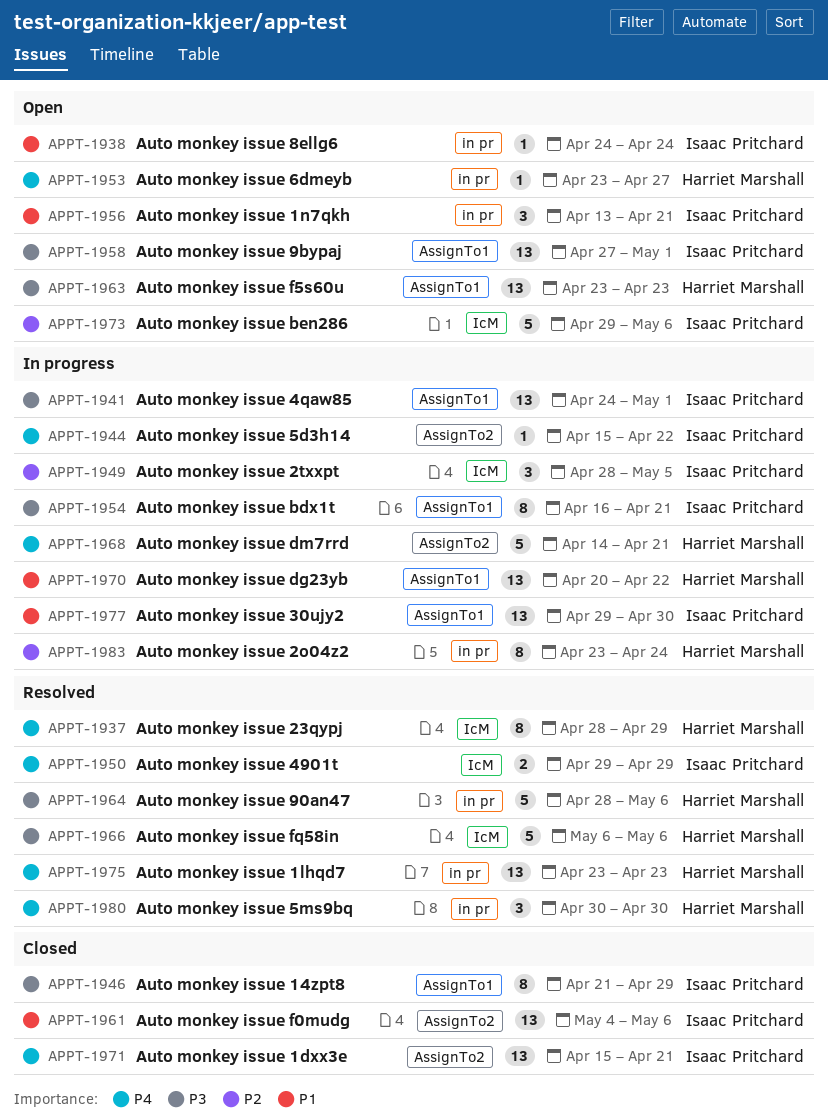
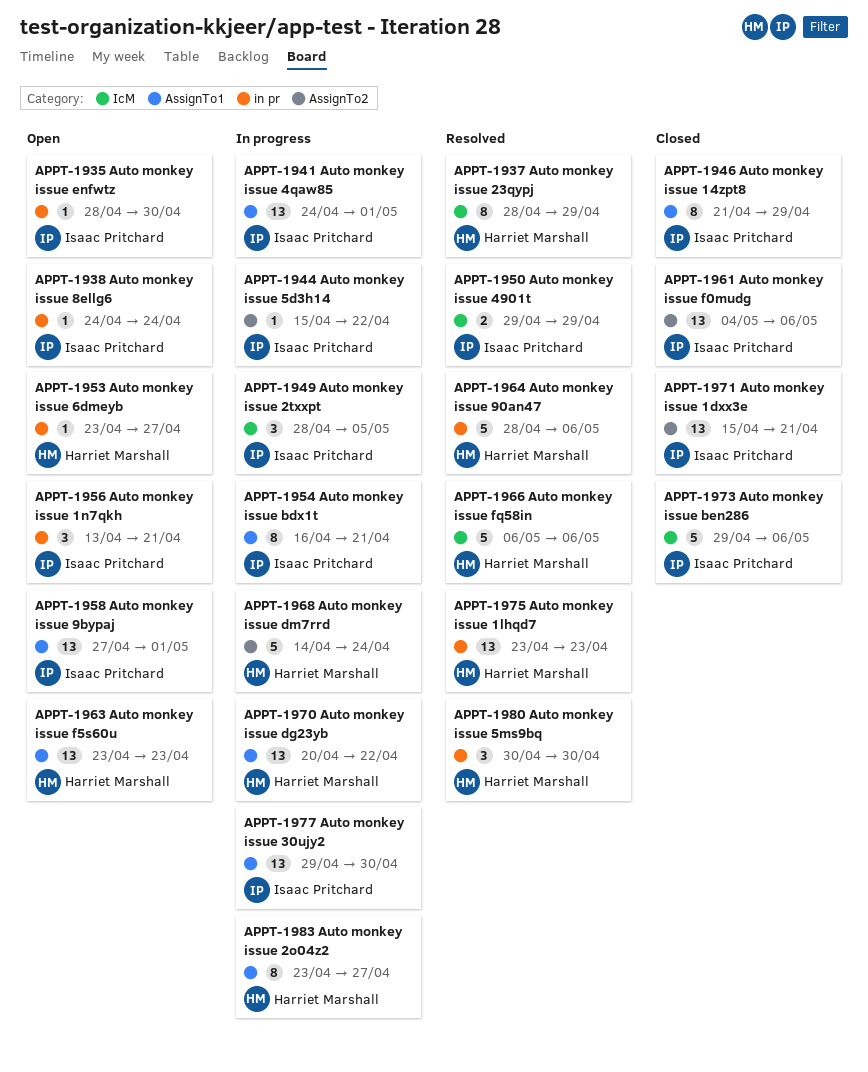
APPT-1935: none -> present
APPT-1968, due: Apr 21 -> Apr 24
APPT-1973, status: Open -> Closed
APPT-1983, label: in pr -> AssignTo1
APPT-1983, due: Apr 24 -> Apr 27

